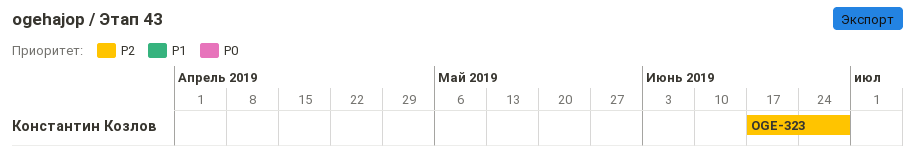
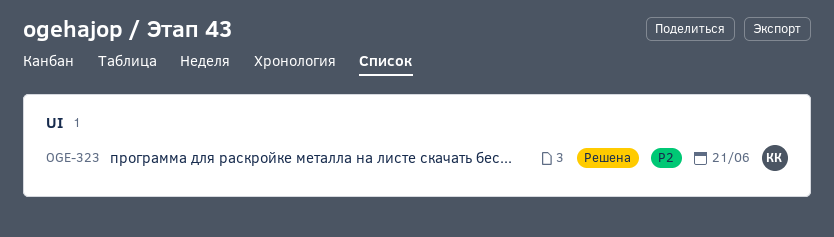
OGE-323, due: Jun 28 -> Jun 21

